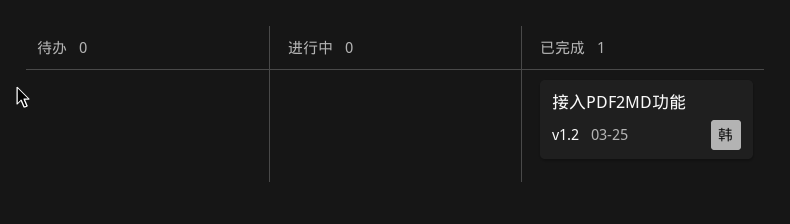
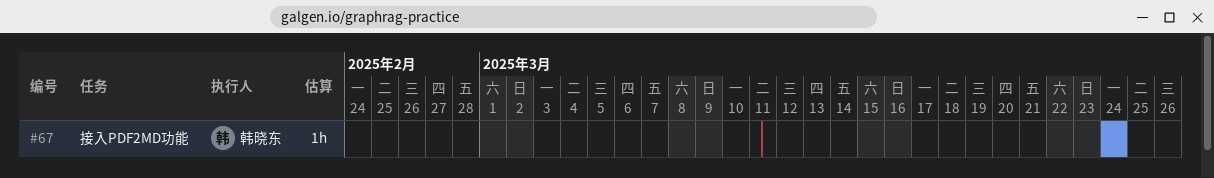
接入PDF2MD功能, due: Mar 25 -> Mar 24

